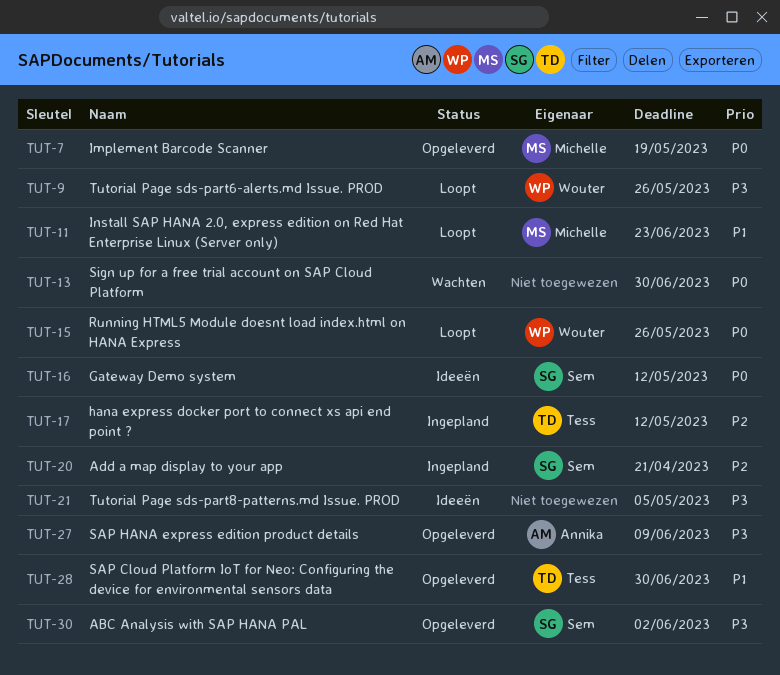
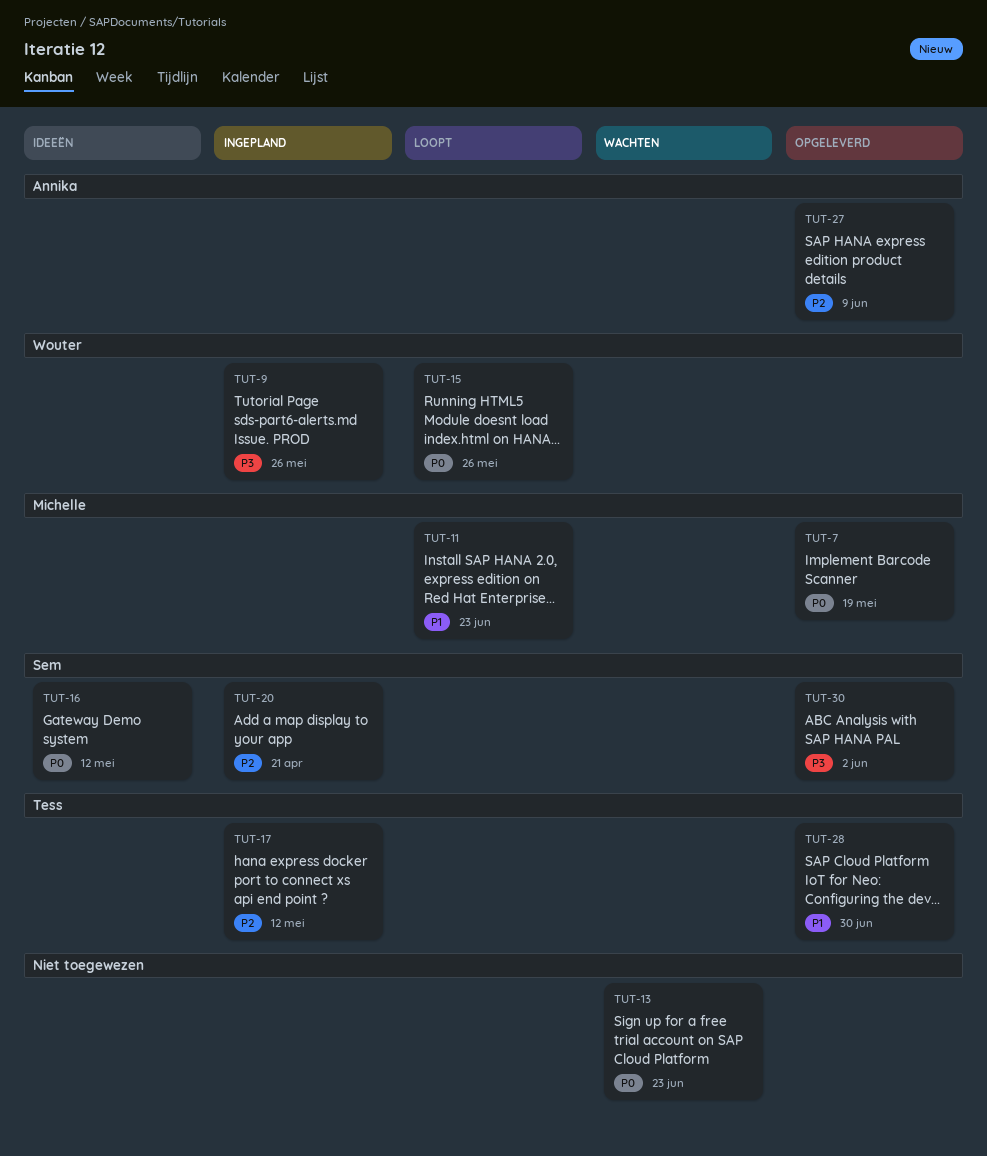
TUT-9, status: Loopt -> Ingepland
TUT-13, due: Jun 30 -> Jun 23
TUT-21: present -> none
TUT-27, priority: P3 -> P2

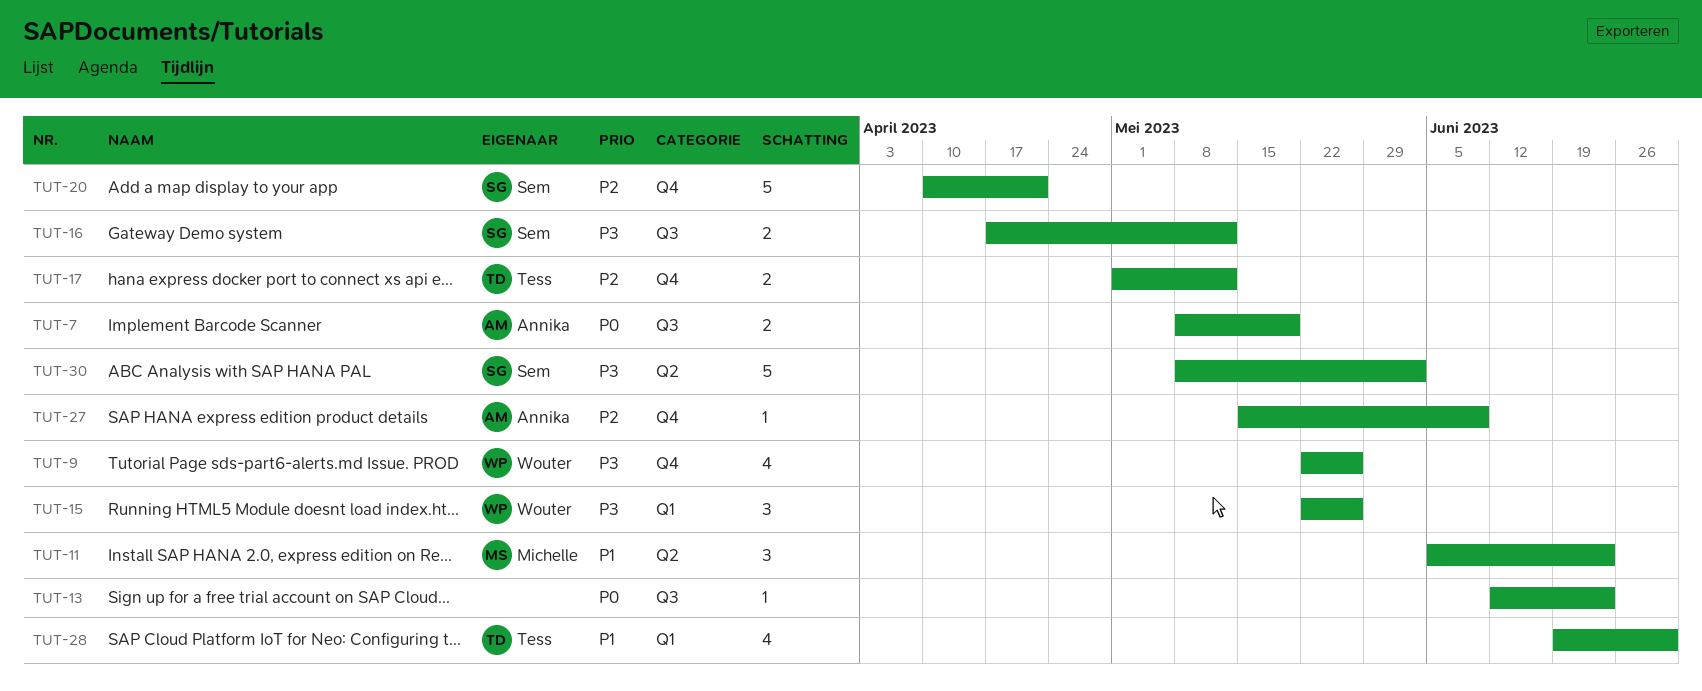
TUT-7, owner: Michelle -> Annika
TUT-15, priority: P0 -> P3
TUT-16, priority: P0 -> P3

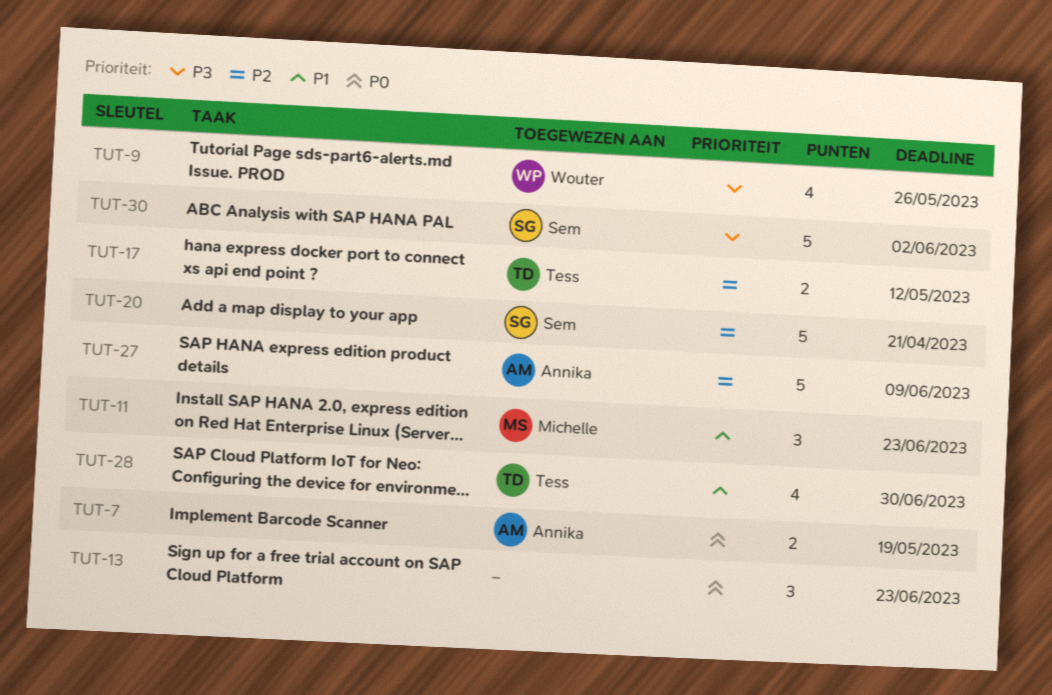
TUT-13, estimate: 1 -> 3
TUT-15: present -> none
TUT-16: present -> none
TUT-27, estimate: 1 -> 5

